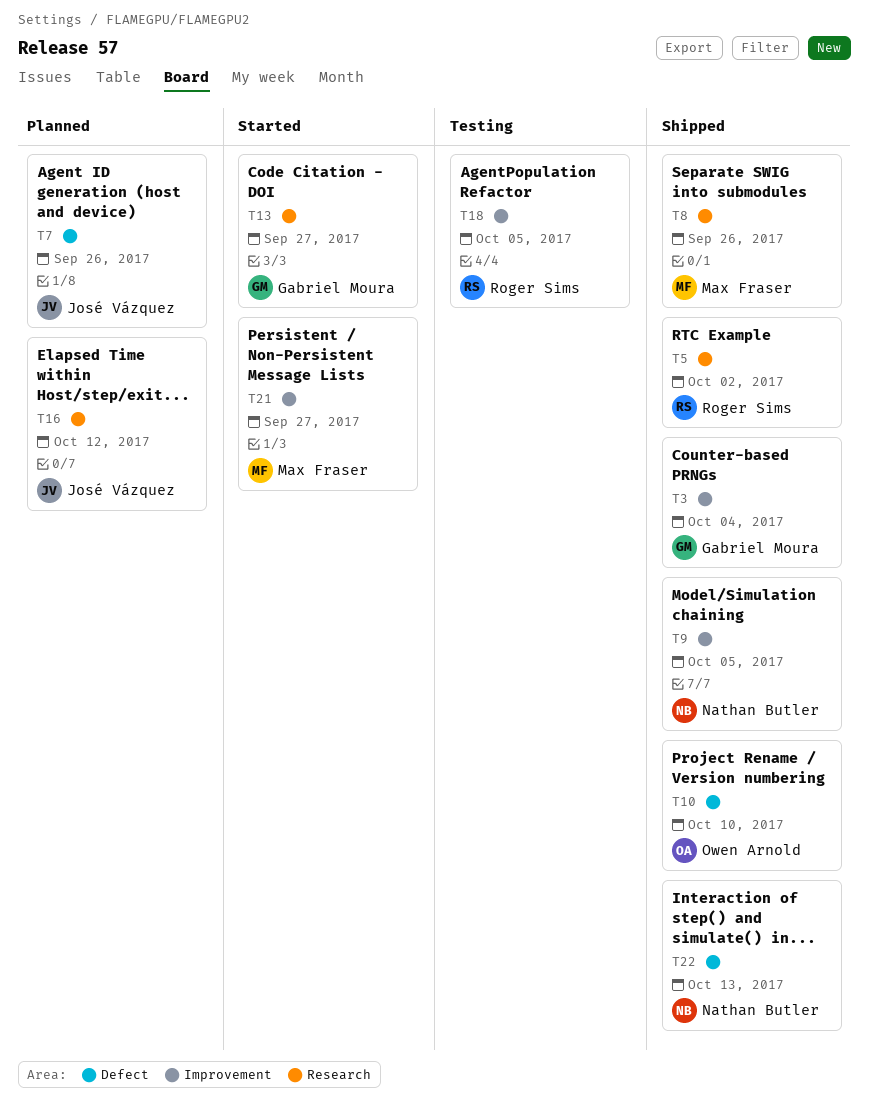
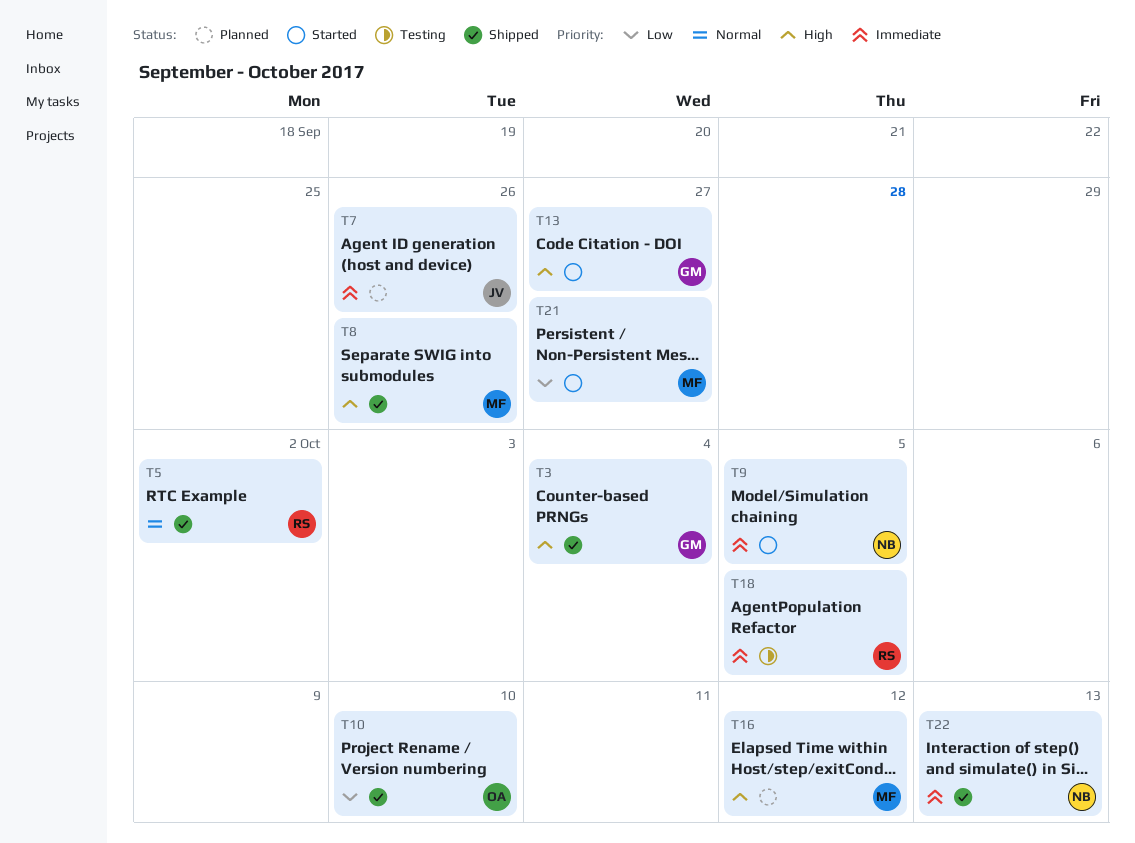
T9, status: Shipped -> Started
T16, owner: José Vázquez -> Max Fraser

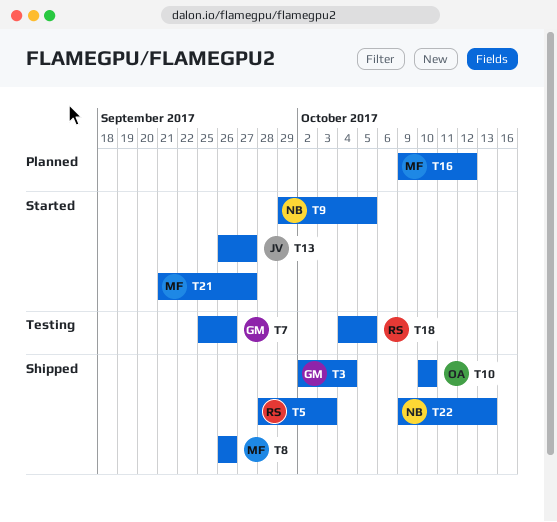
T5, due: Oct 2 -> Oct 3
T7, status: Planned -> Testing
T7, owner: JV -> GM
T13, owner: GM -> JV

